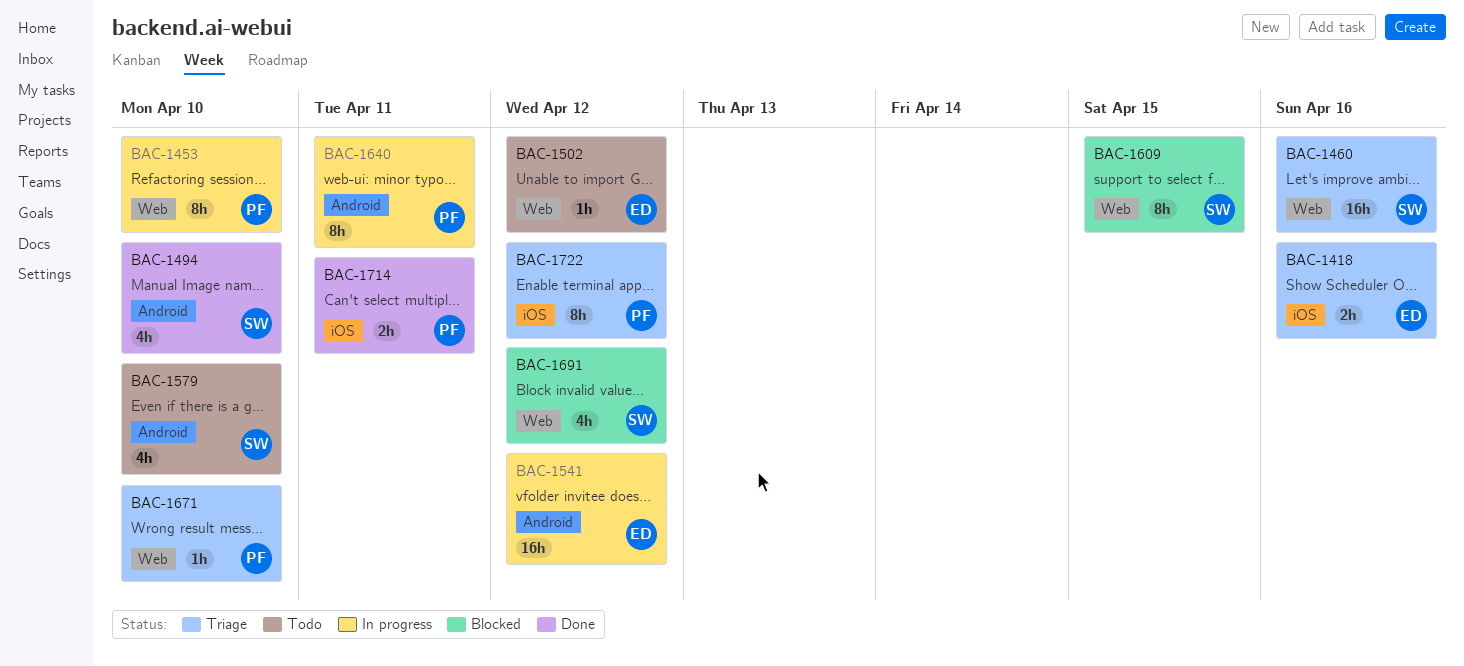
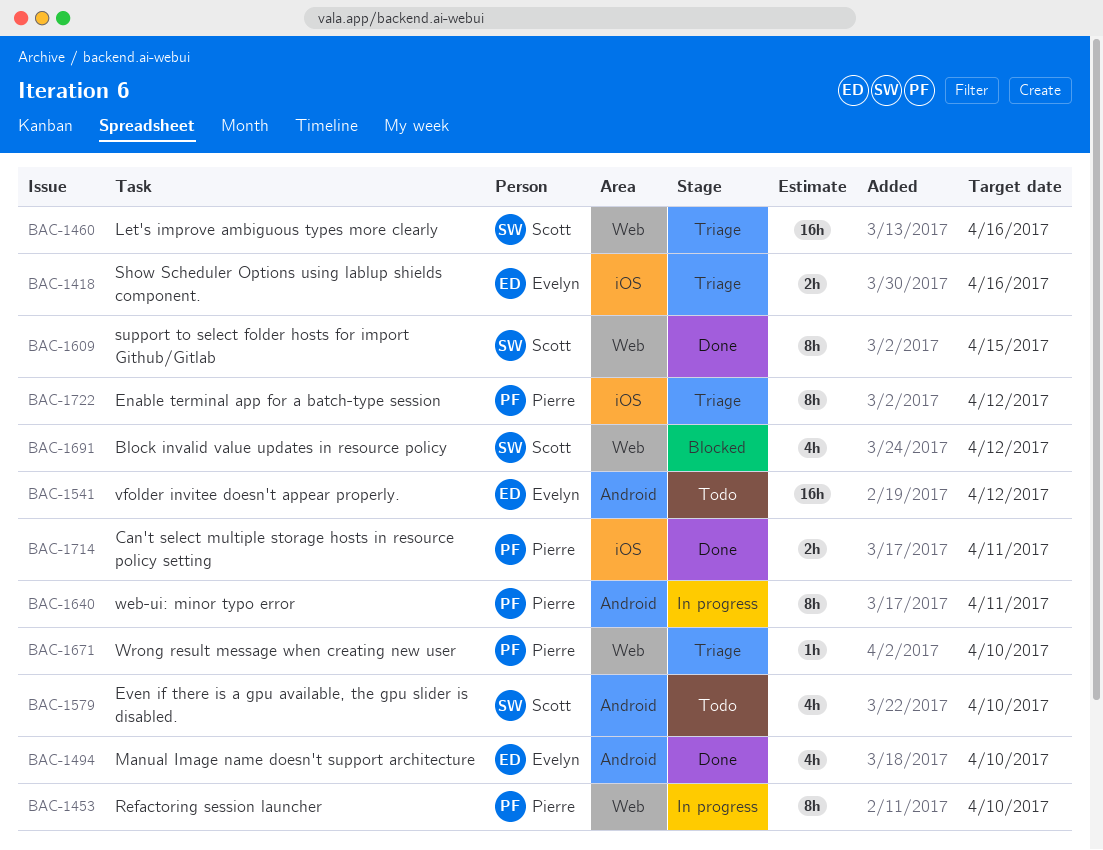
BAC-1494, owner: Scott -> Evelyn
BAC-1502: present -> none
BAC-1541, status: In progress -> Todo
BAC-1609, status: Blocked -> Done

